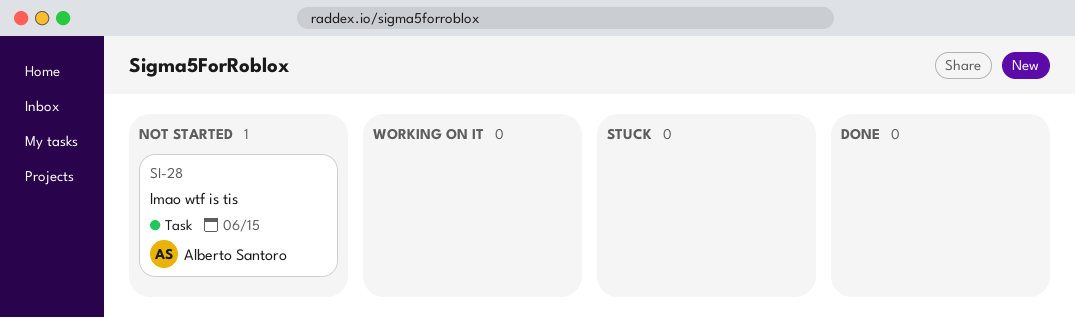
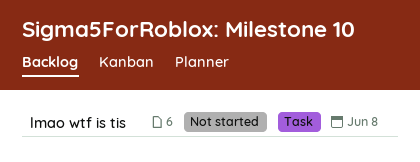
lmao wtf is tis, due: Jun 15 -> Jun 8

